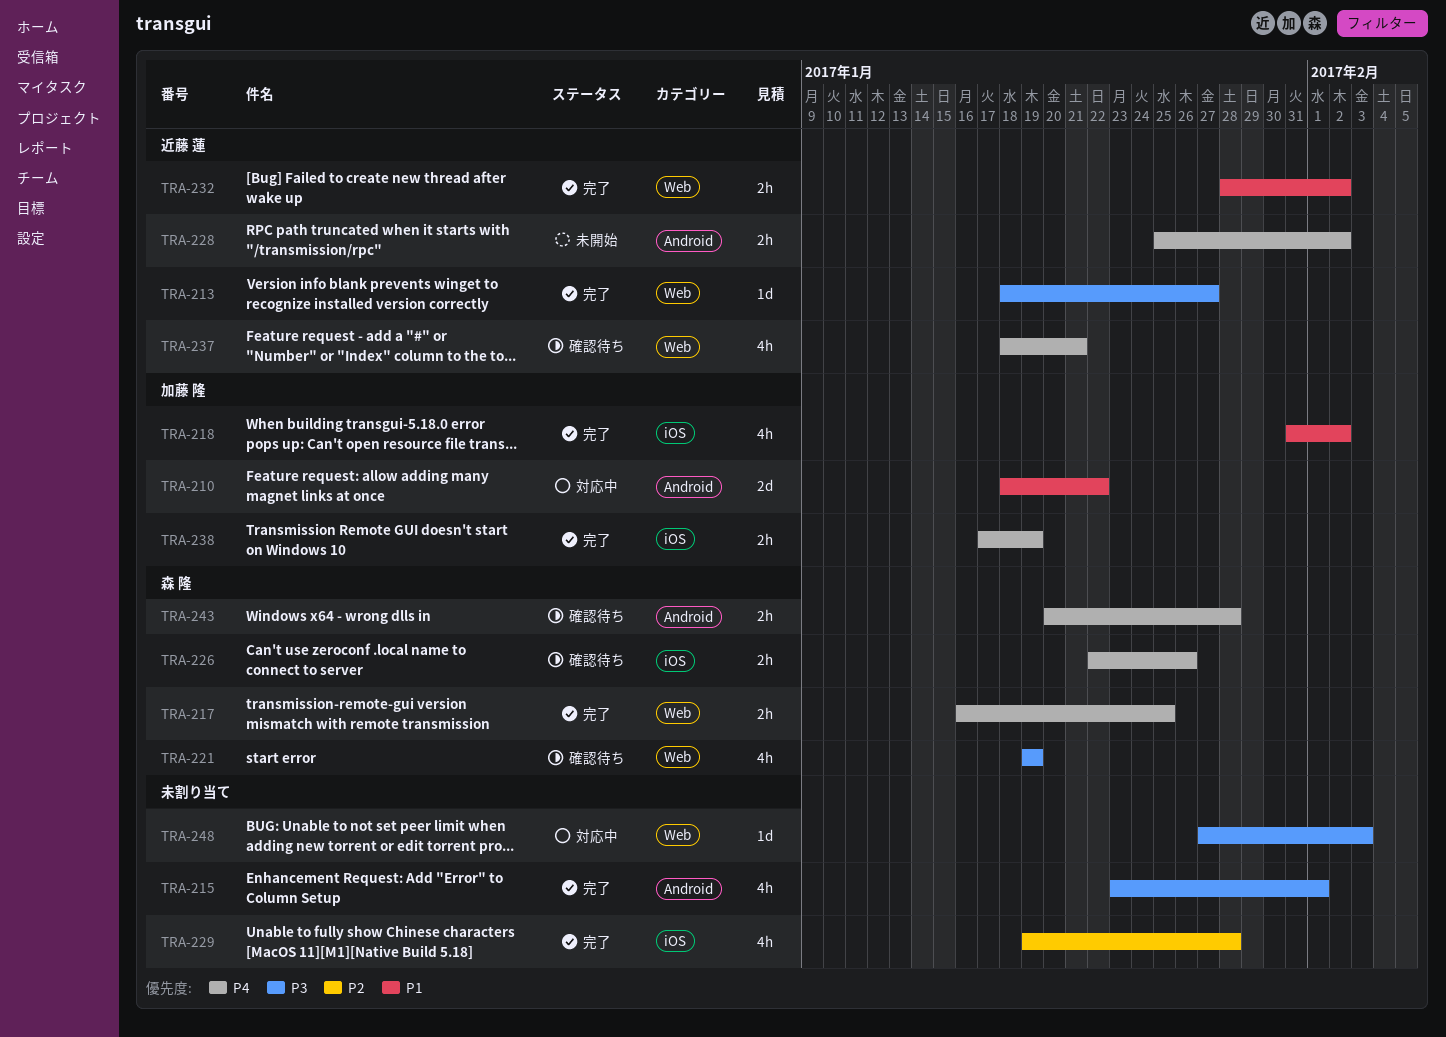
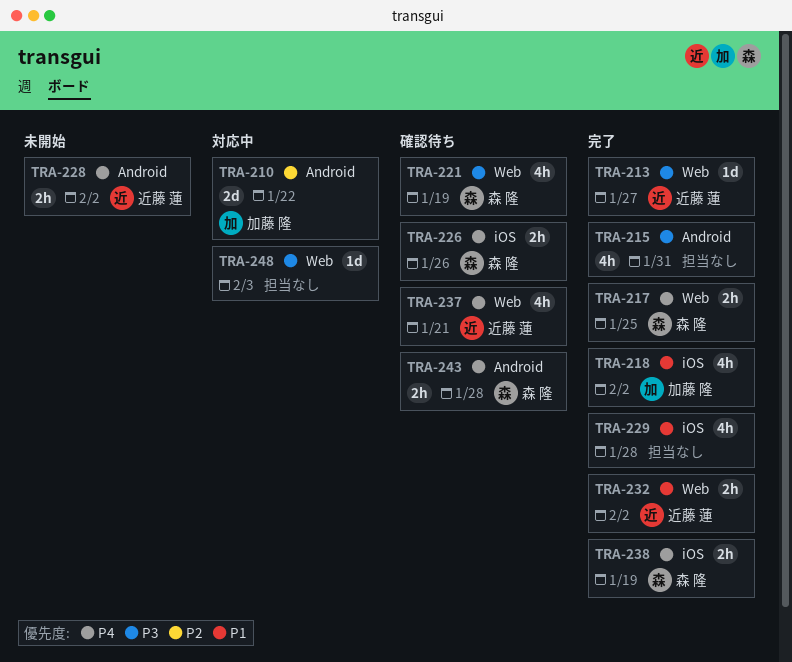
TRA-210, priority: P1 -> P2
TRA-215, due: Feb 1 -> Jan 31
TRA-229, priority: P2 -> P1
TRA-238, owner: 加藤 隆 -> 森 隆

